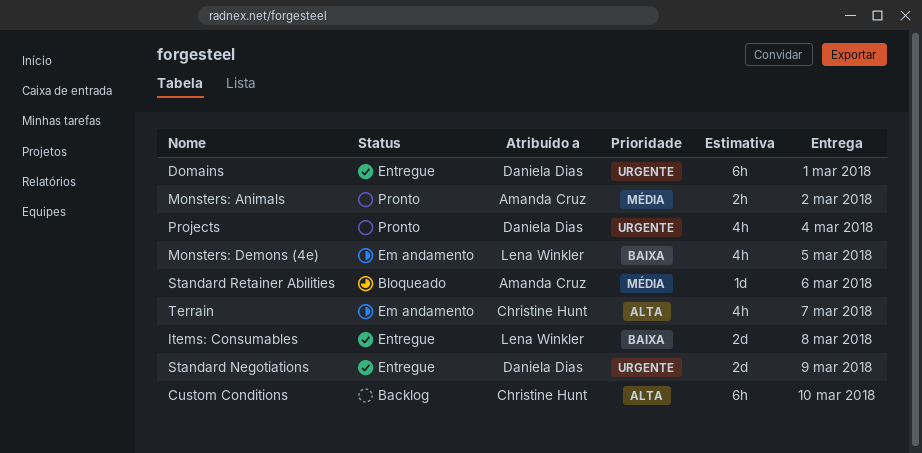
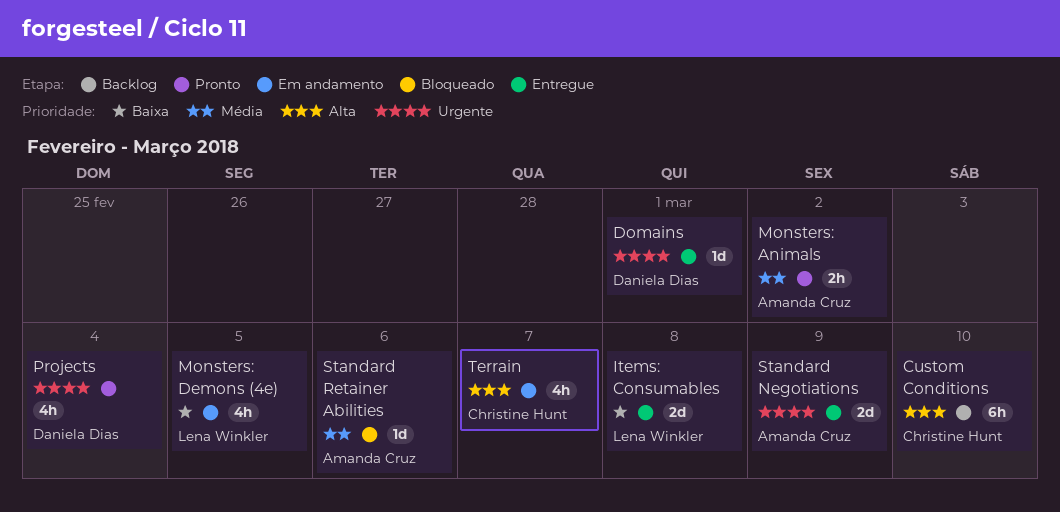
Domains, estimate: 6h -> 1d
Standard Negotiations, owner: Daniela Dias -> Amanda Cruz

